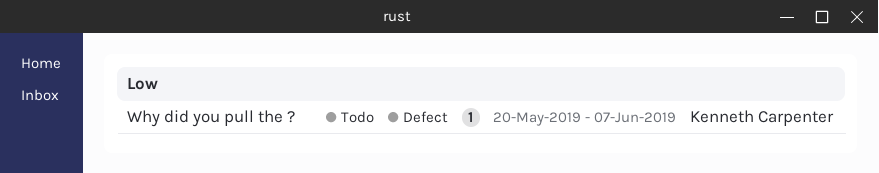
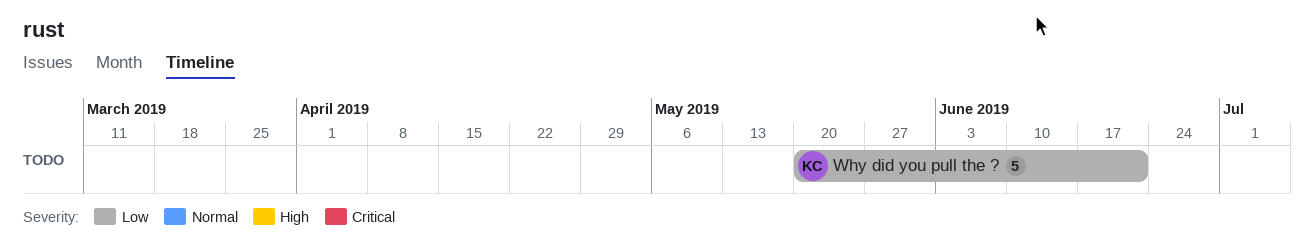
Why did you pull the ?, estimate: 1 -> 5
Why did you pull the ?, due: Jun 7 -> Jun 21

